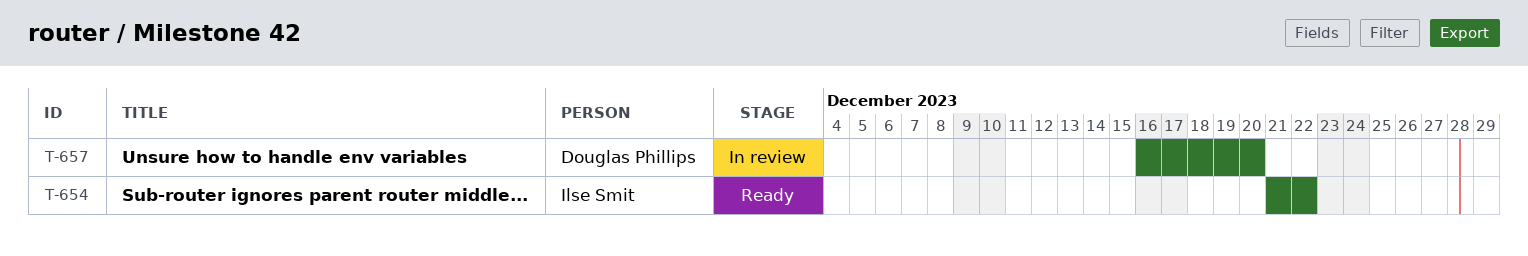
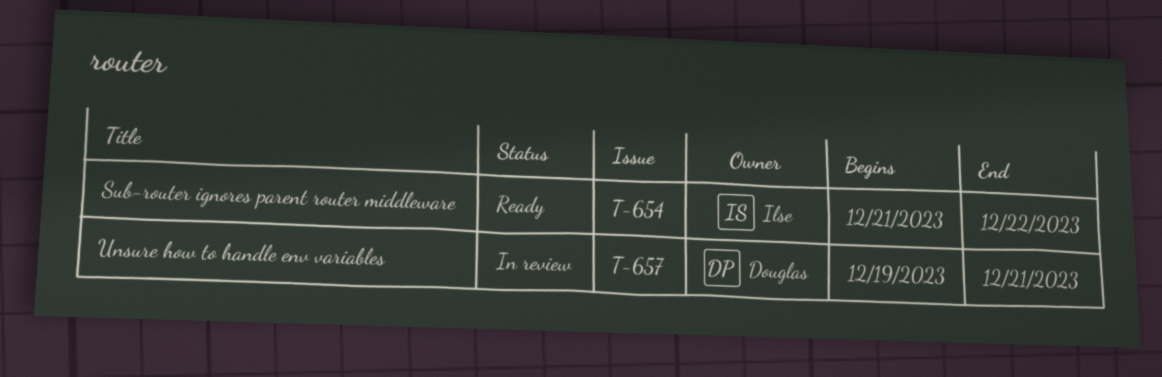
T-657, start: Dec 16 -> Dec 19
T-657, due: Dec 20 -> Dec 21

